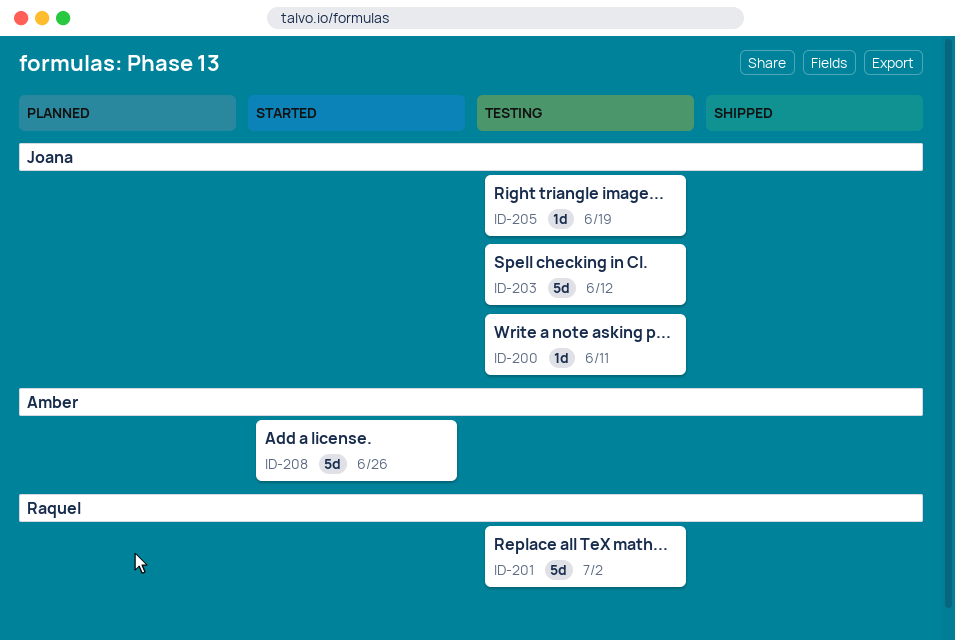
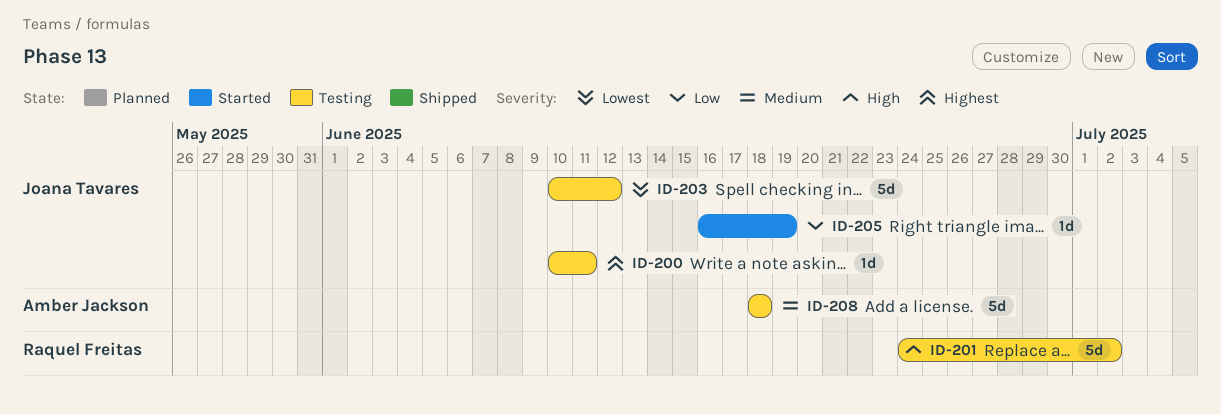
ID-205, status: Testing -> Started
ID-208, status: Started -> Testing
ID-208, due: Jun 26 -> Jun 18

